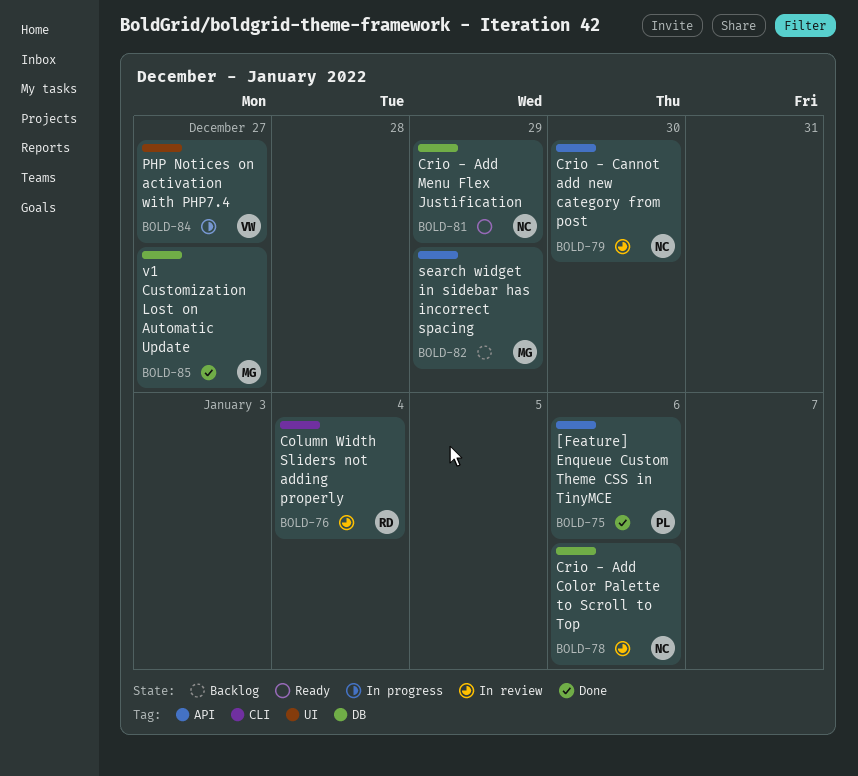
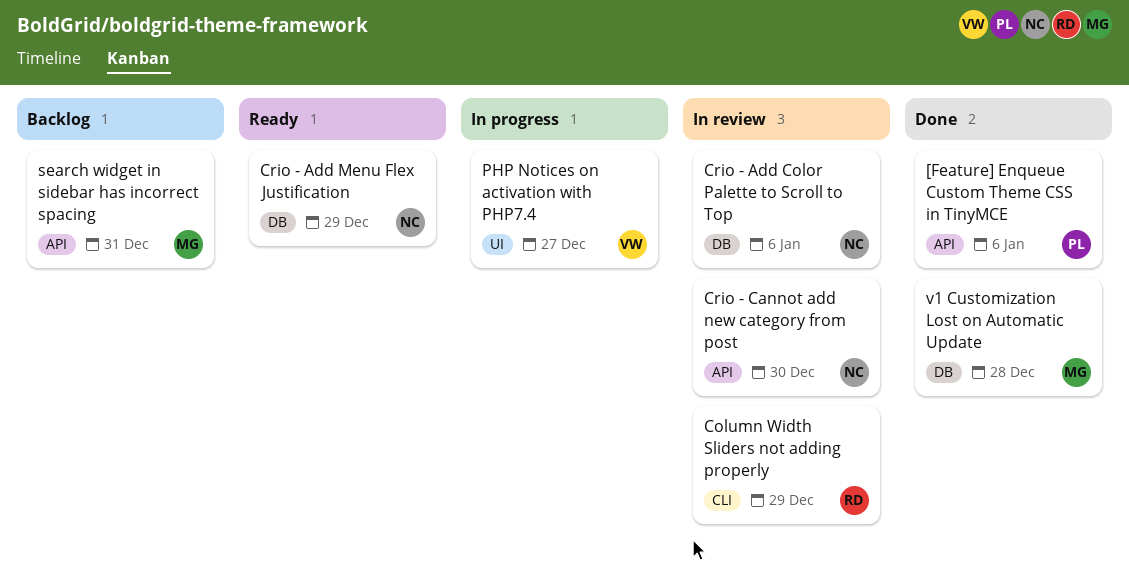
Column Width Sliders not adding properly, due: Jan 4 -> Dec 29
search widget in sidebar has incorrect spacing, due: Dec 29 -> Dec 31
v1 Customization Lost on Automatic Update, due: Dec 27 -> Dec 28

